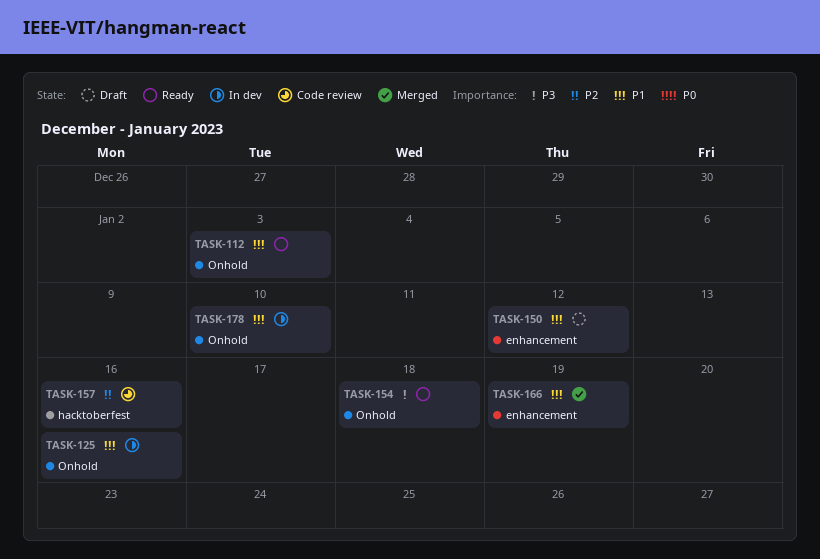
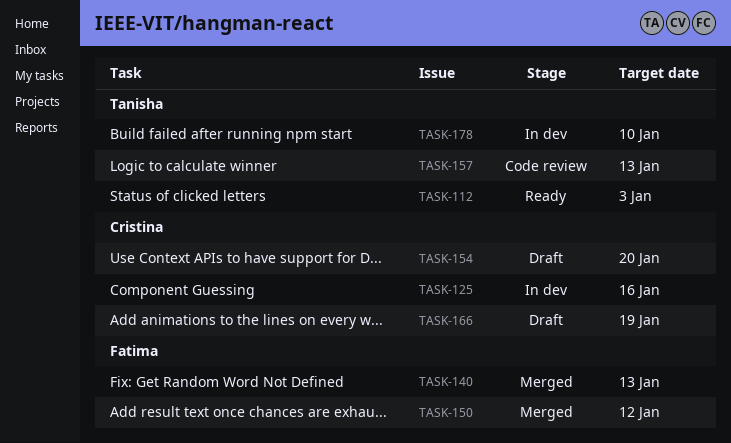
TASK-140: none -> present
TASK-150, status: Draft -> Merged
TASK-154, status: Ready -> Draft
TASK-154, due: Jan 18 -> Jan 20
TASK-157, due: Jan 16 -> Jan 13
TASK-166, status: Merged -> Draft

